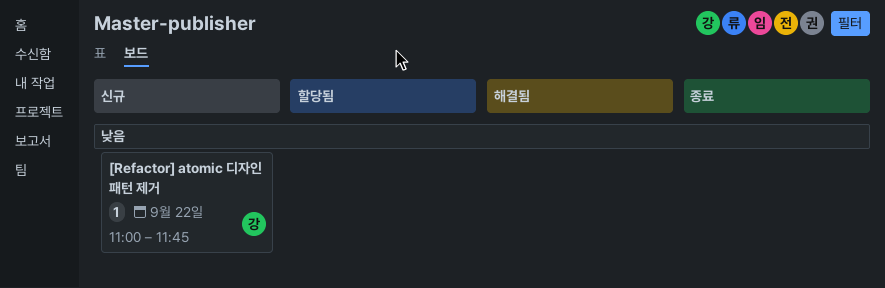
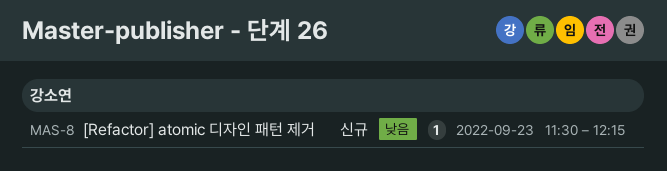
[Refactor] atomic 디자인 패턴 제거, day: Sep 22 -> Sep 23
[Refactor] atomic 디자인 패턴 제거, begins: 11:00 -> 11:30
[Refactor] atomic 디자인 패턴 제거, ends: 11:45 -> 12:15

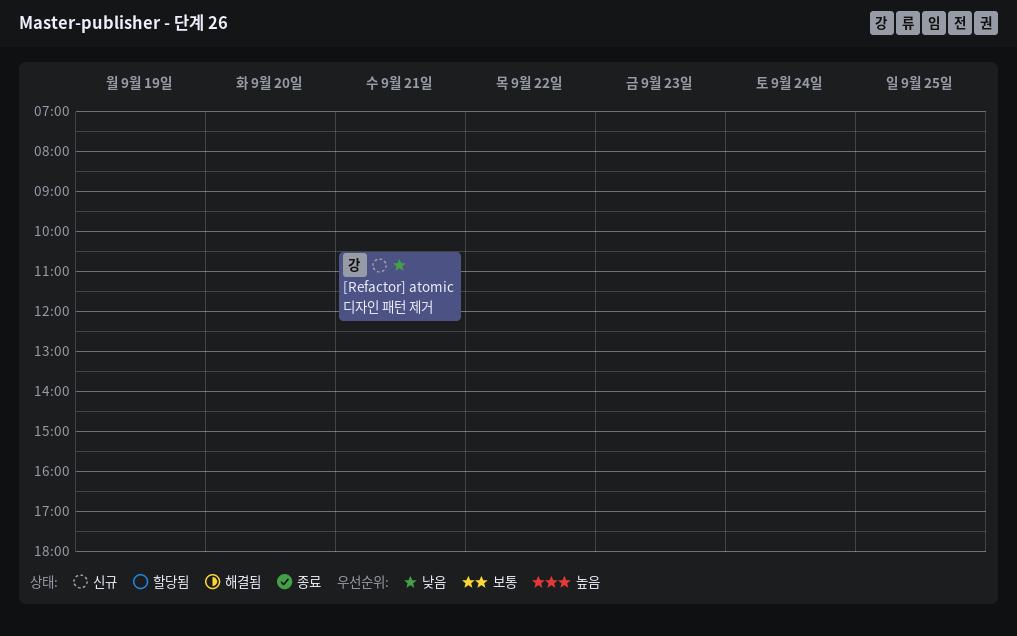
[Refactor] atomic 디자인 패턴 제거, day: Sep 23 -> Sep 21
[Refactor] atomic 디자인 패턴 제거, begins: 11:30 -> 10:30

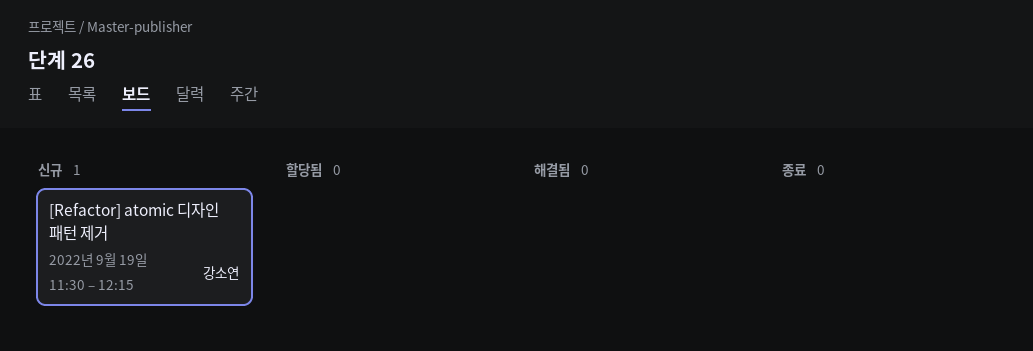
[Refactor] atomic 디자인 패턴 제거, day: Sep 21 -> Sep 19
[Refactor] atomic 디자인 패턴 제거, begins: 10:30 -> 11:30

